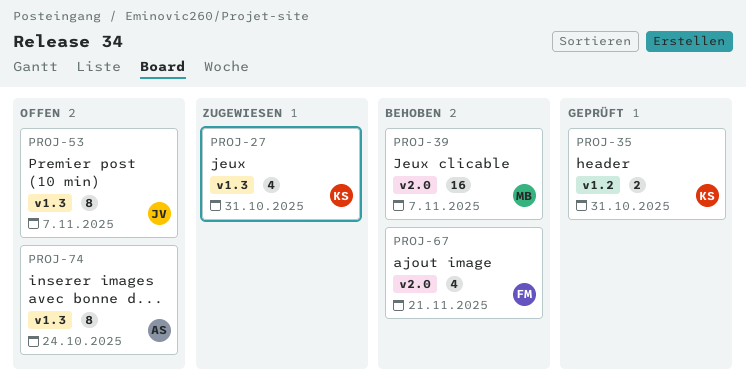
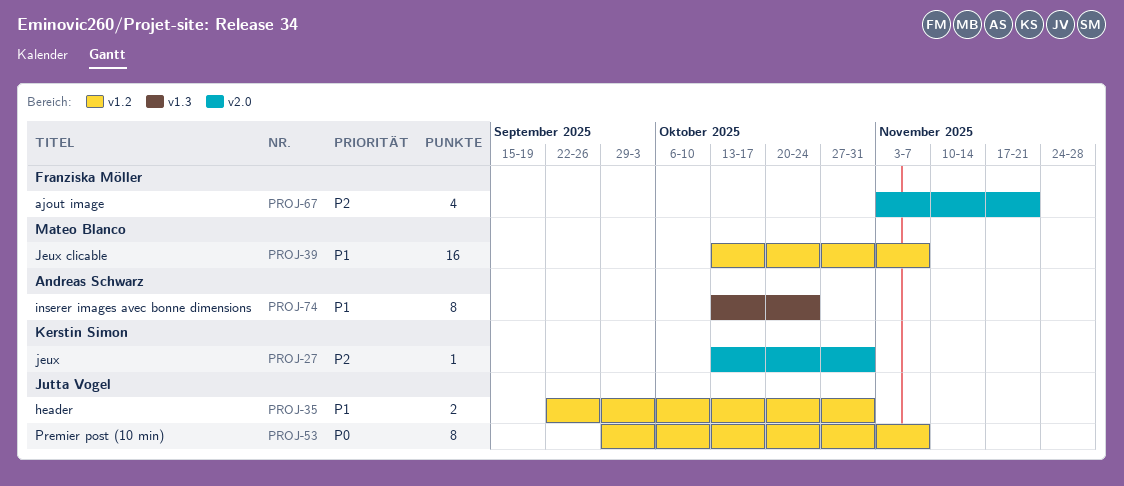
PROJ-27, label: v1.3 -> v2.0
PROJ-27, estimate: 4 -> 1
PROJ-35, owner: Kerstin Simon -> Jutta Vogel
PROJ-39, label: v2.0 -> v1.2
PROJ-53, label: v1.3 -> v1.2

